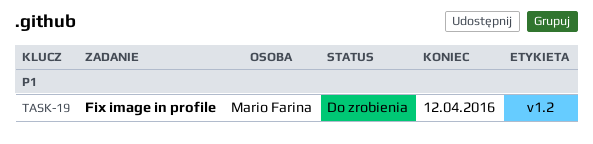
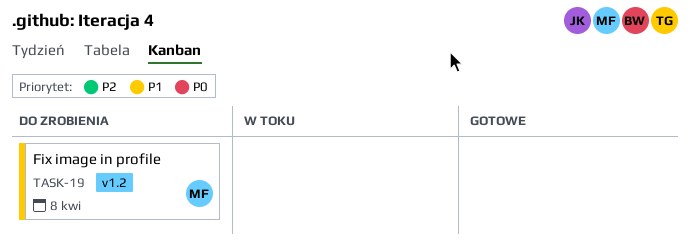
TASK-19, due: Apr 12 -> Apr 8

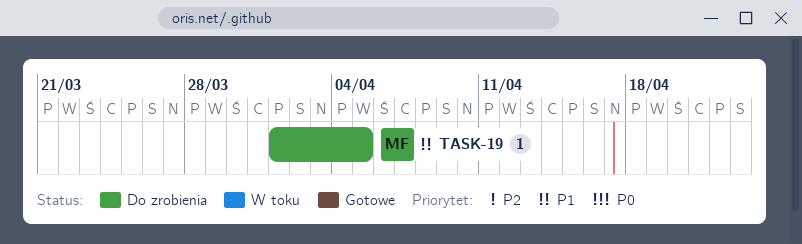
TASK-19, due: Apr 8 -> Apr 5

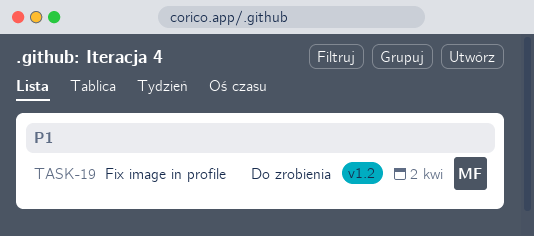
TASK-19, due: Apr 5 -> Apr 2

